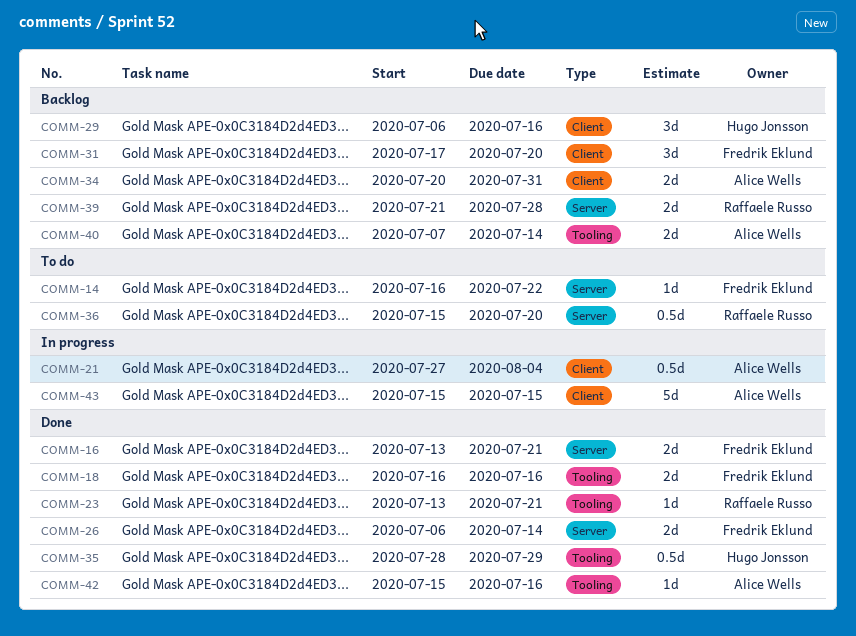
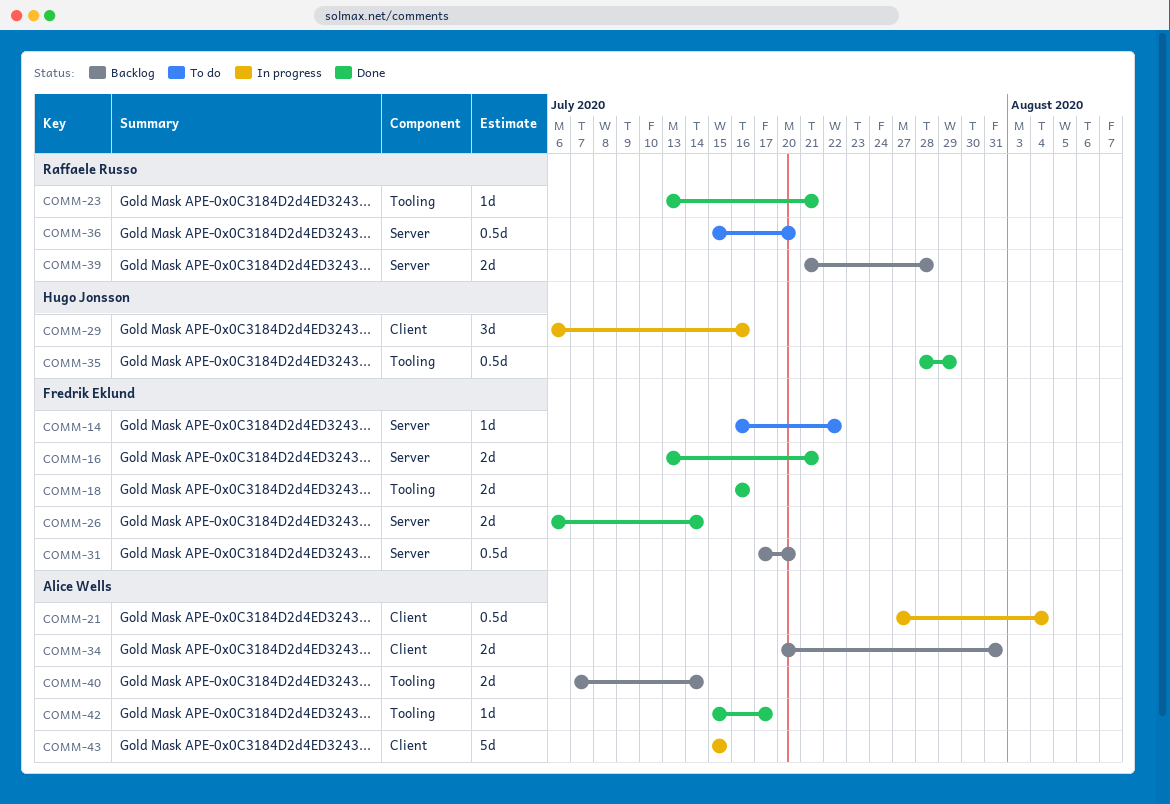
COMM-29, status: Backlog -> In progress
COMM-31, label: Client -> Server
COMM-31, estimate: 3d -> 0.5d
COMM-42, due: Jul 16 -> Jul 17

